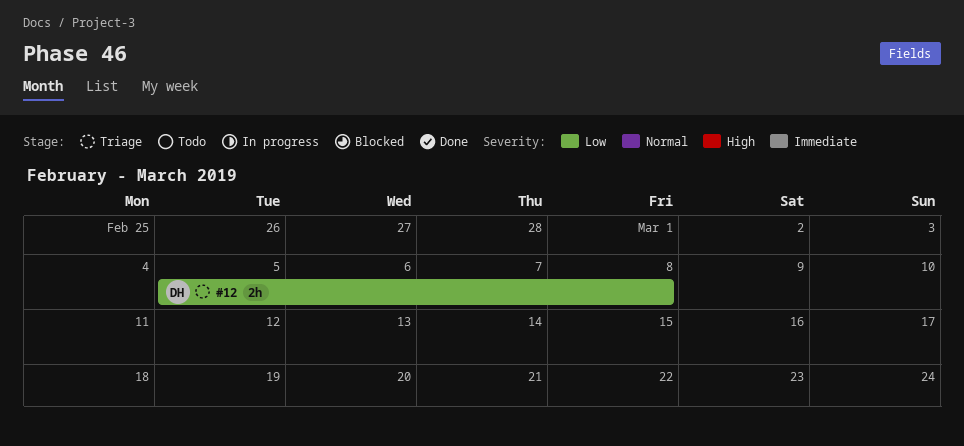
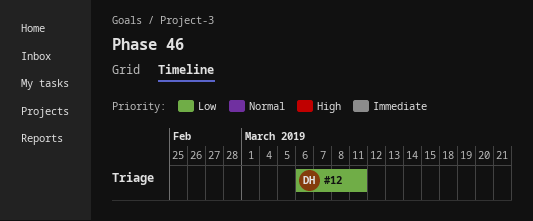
#12, start: Mar 5 -> Mar 6
#12, due: Mar 8 -> Mar 11

